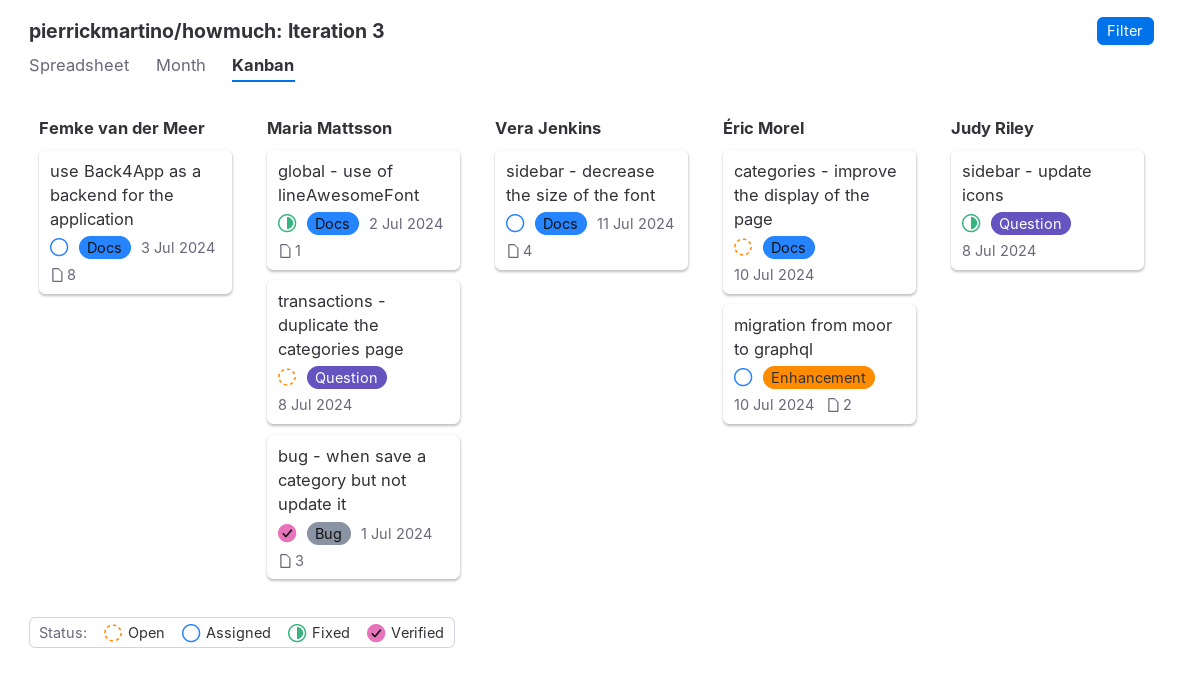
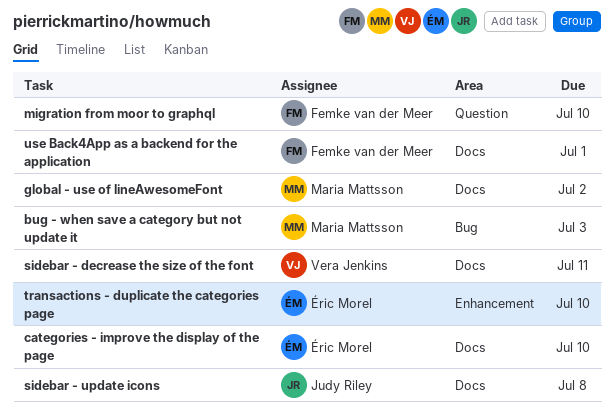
bug - when save a category but not update it, due: Jul 1 -> Jul 3
migration from moor to graphql, owner: Éric Morel -> Femke van der Meer
migration from moor to graphql, label: Enhancement -> Question
sidebar - update icons, label: Question -> Docs
transactions - duplicate the categories page, owner: Maria Mattsson -> Éric Morel
transactions - duplicate the categories page, label: Question -> Enhancement
transactions - duplicate the categories page, due: Jul 8 -> Jul 10
use Back4App as a backend for the application, due: Jul 3 -> Jul 1

